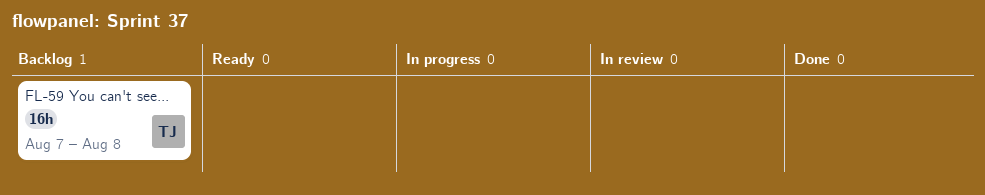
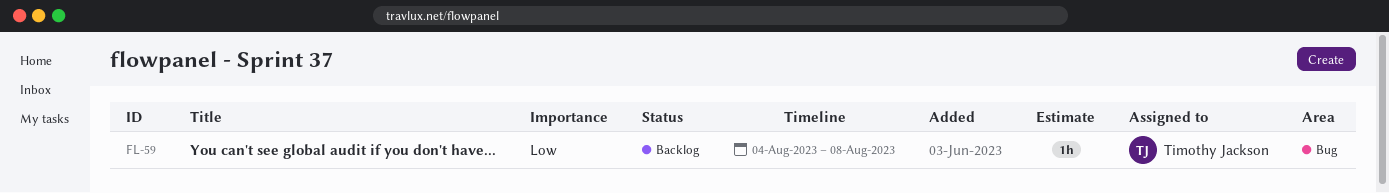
FL-59, estimate: 16h -> 1h
FL-59, start: Aug 7 -> Aug 4

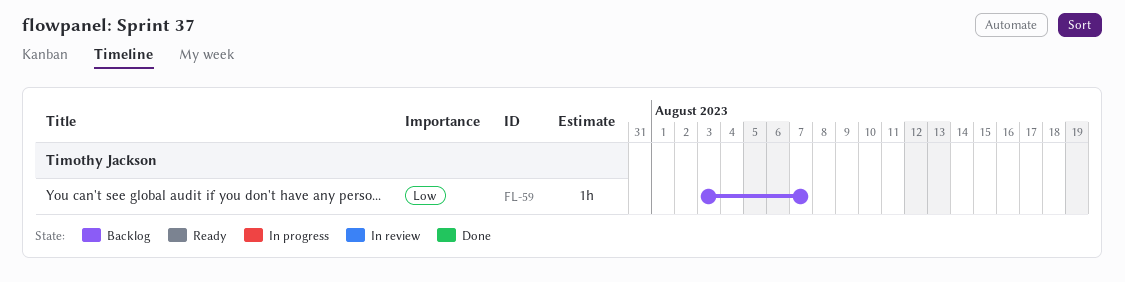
FL-59, start: Aug 4 -> Aug 3
FL-59, due: Aug 8 -> Aug 7

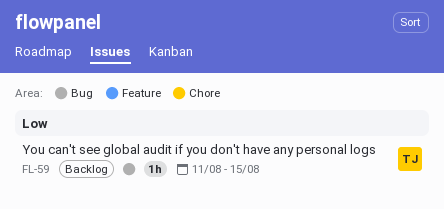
FL-59, start: Aug 3 -> Aug 11
FL-59, due: Aug 7 -> Aug 15

